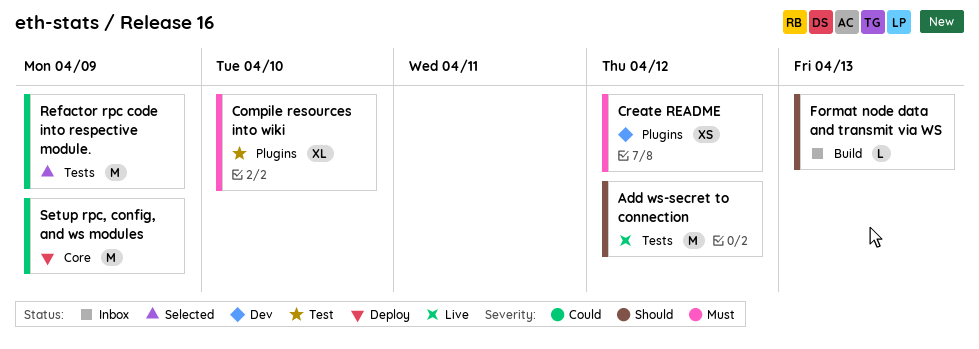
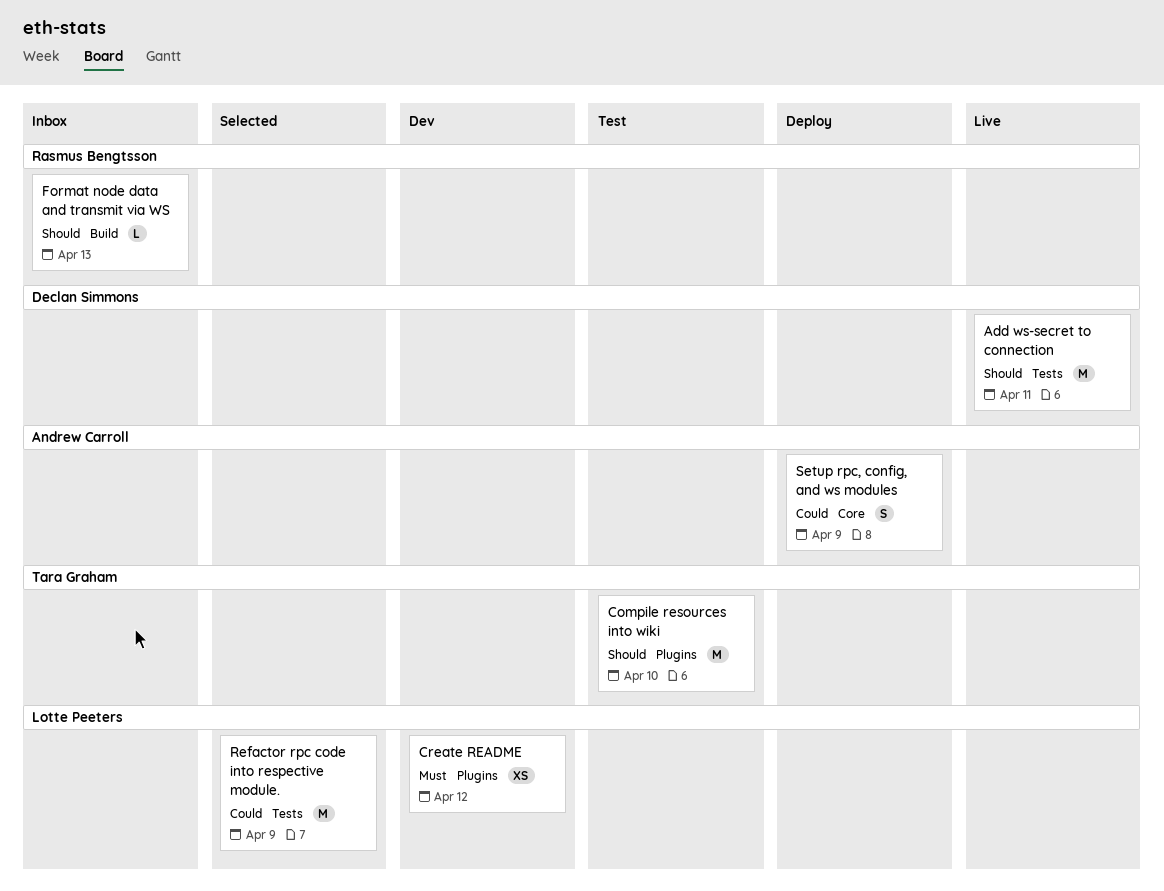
Add ws-secret to connection, due: Apr 12 -> Apr 11
Compile resources into wiki, priority: Must -> Should
Compile resources into wiki, estimate: XL -> M
Setup rpc, config, and ws modules, estimate: M -> S

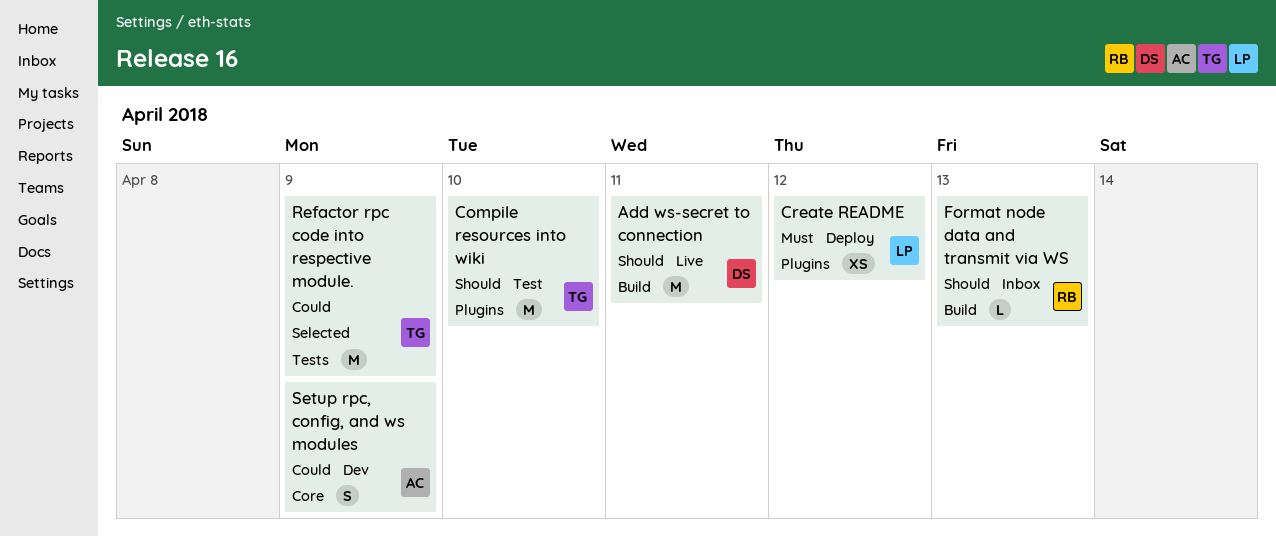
Add ws-secret to connection, label: Tests -> Build
Create README, status: Dev -> Deploy
Refactor rpc code into respective module., owner: Lotte Peeters -> Tara Graham
Setup rpc, config, and ws modules, status: Deploy -> Dev

